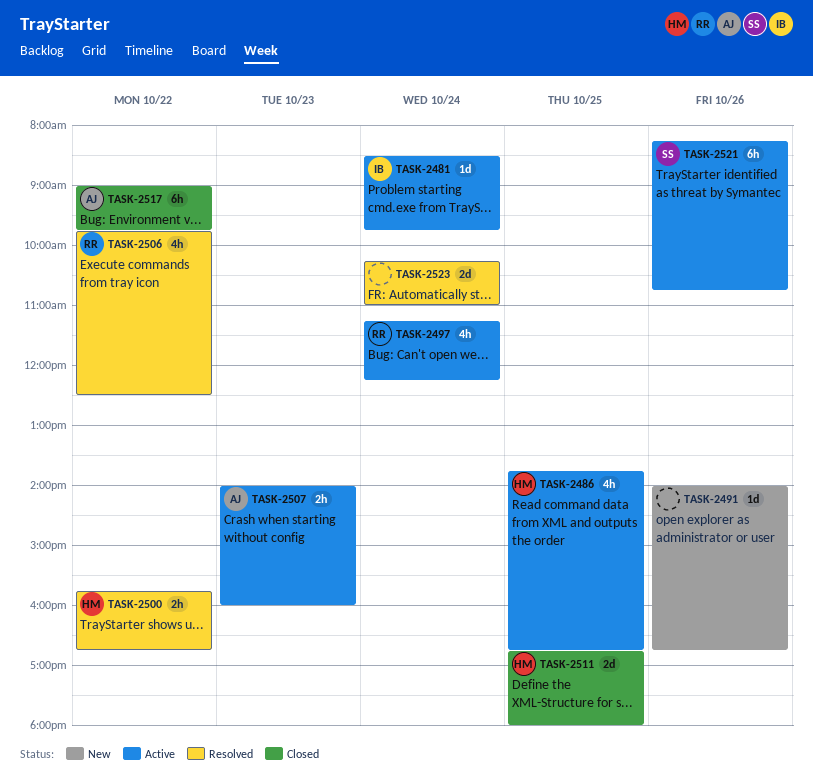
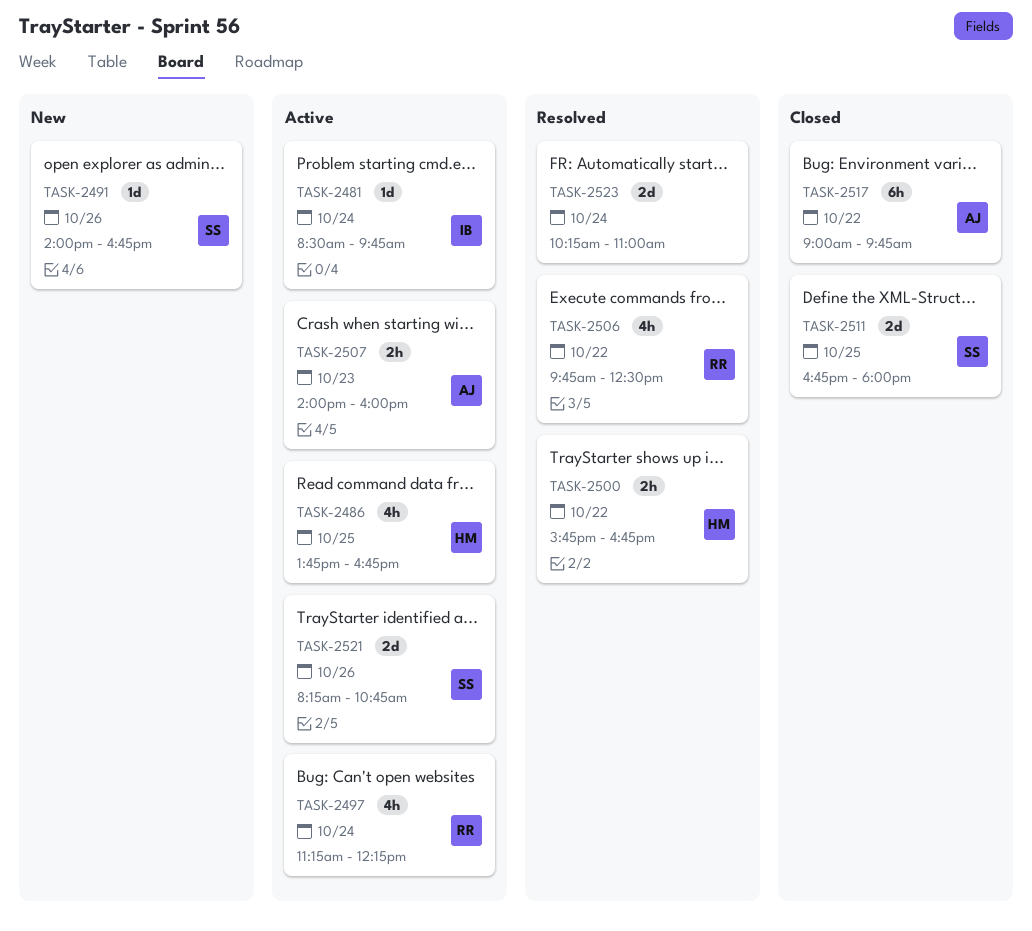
TASK-2491, owner: none -> SS
TASK-2511, owner: HM -> SS
TASK-2521, estimate: 6h -> 2d

